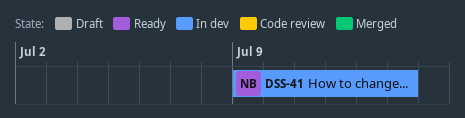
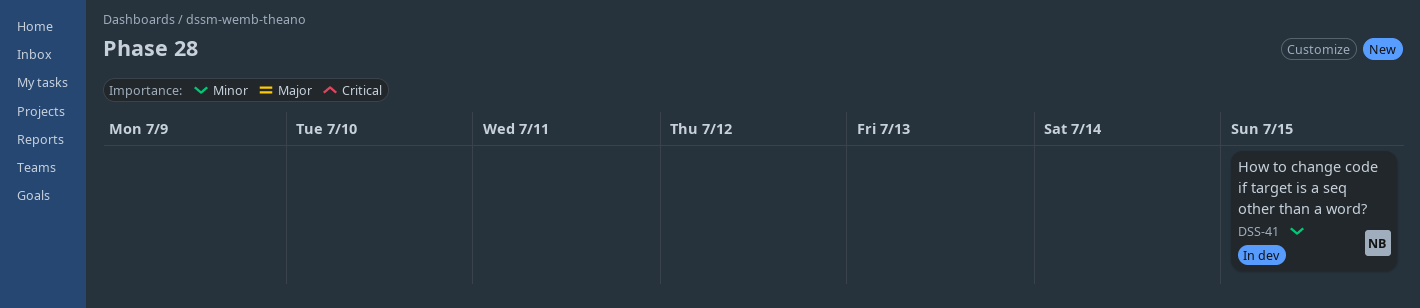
DSS-41, due: Jul 14 -> Jul 15

